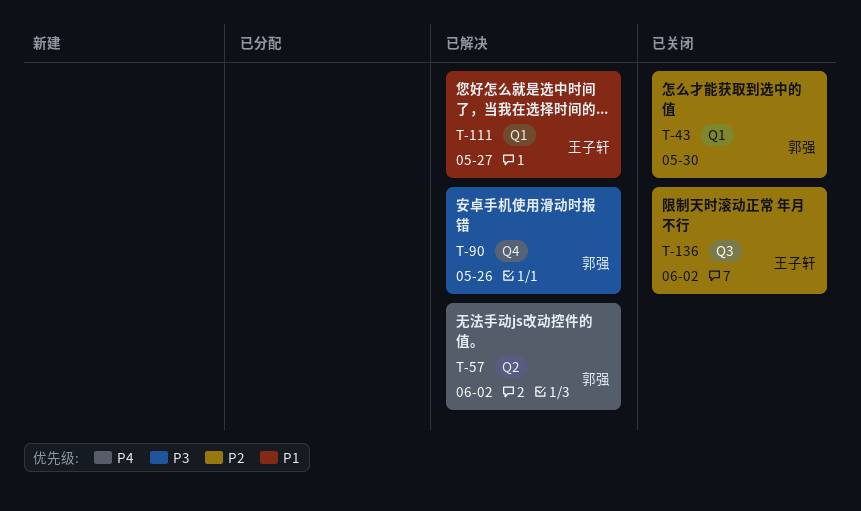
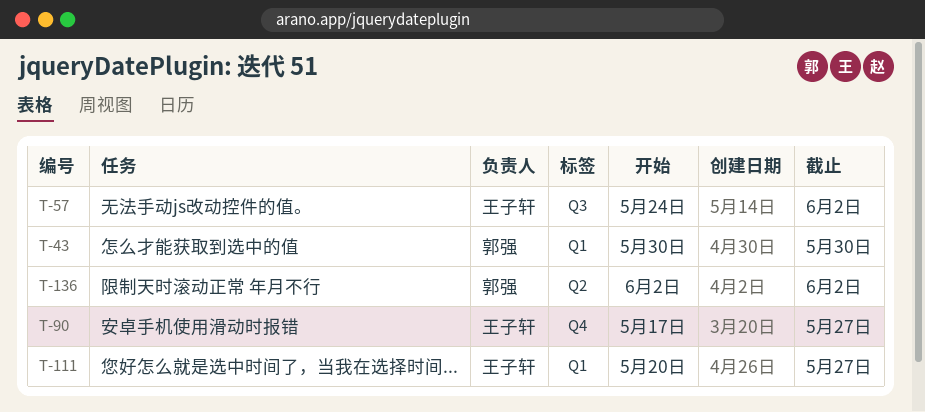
T-57, owner: 郭强 -> 王子轩
T-57, label: Q2 -> Q3
T-90, owner: 郭强 -> 王子轩
T-90, due: May 26 -> May 27
T-136, owner: 王子轩 -> 郭强
T-136, label: Q3 -> Q2

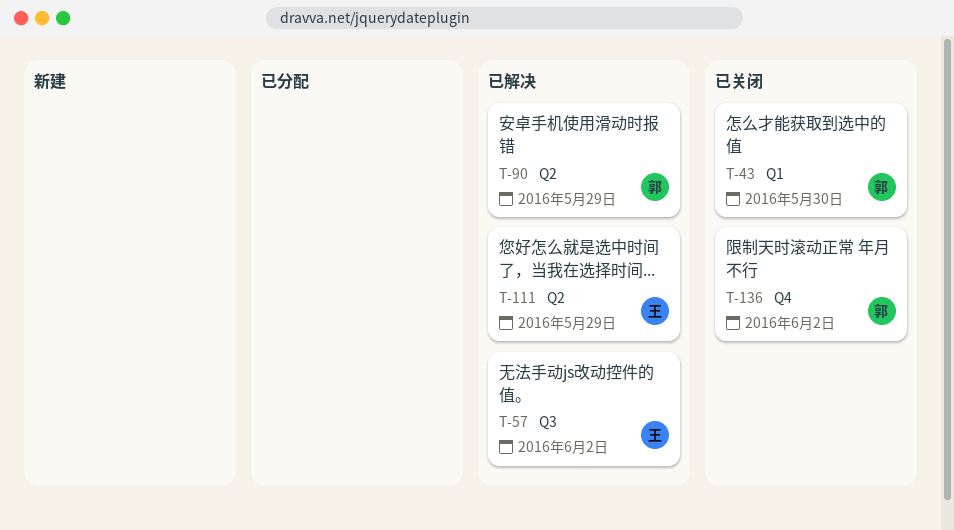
T-90, owner: 王子轩 -> 郭强
T-90, label: Q4 -> Q2
T-90, due: May 27 -> May 29
T-111, label: Q1 -> Q2
T-111, due: May 27 -> May 29
T-136, label: Q2 -> Q4

